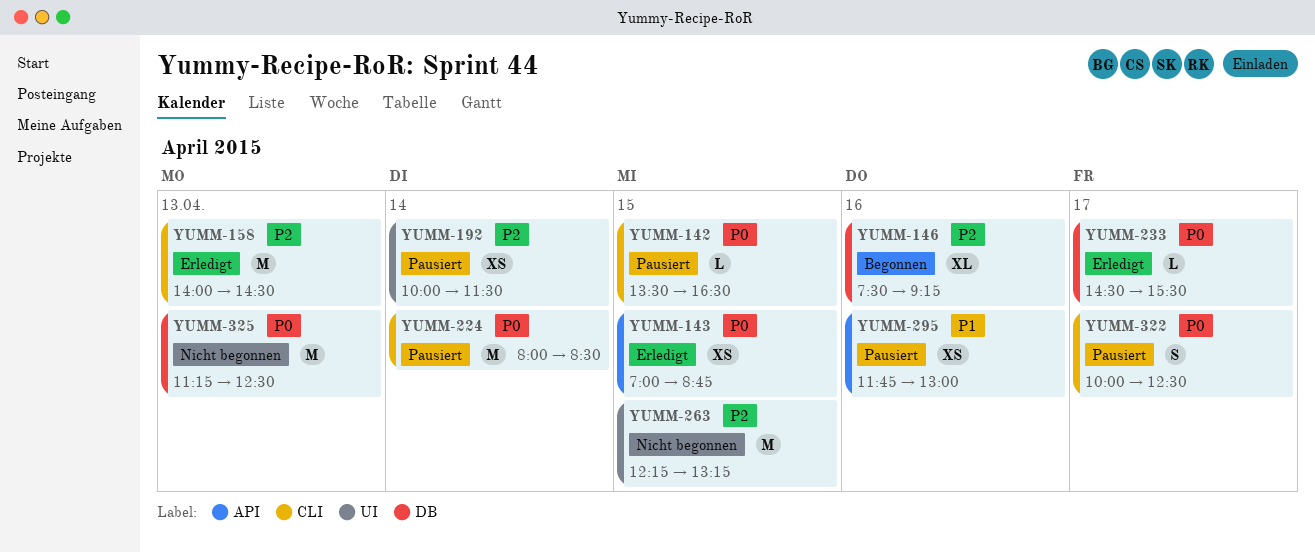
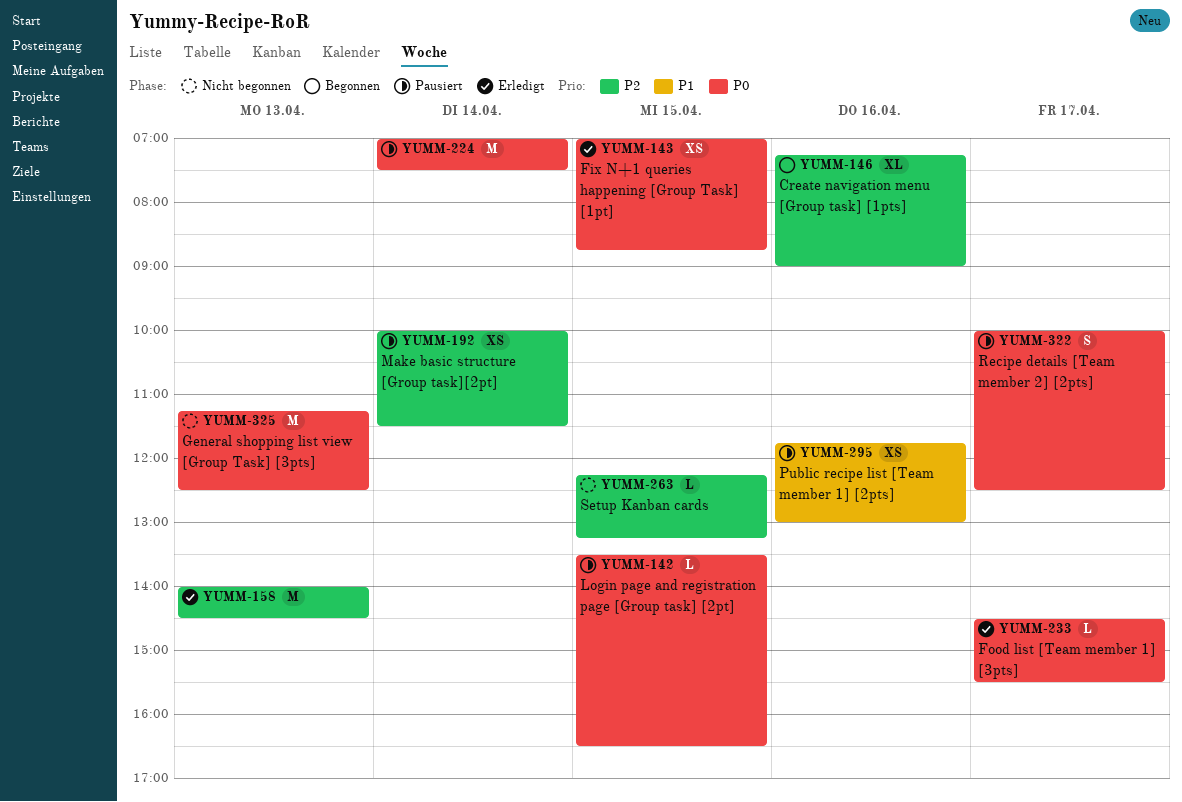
YUMM-146, begins: 07:30 -> 07:15
YUMM-146, ends: 09:15 -> 09:00
YUMM-224, begins: 08:00 -> 07:00
YUMM-224, ends: 08:30 -> 07:30
YUMM-263, estimate: M -> L

